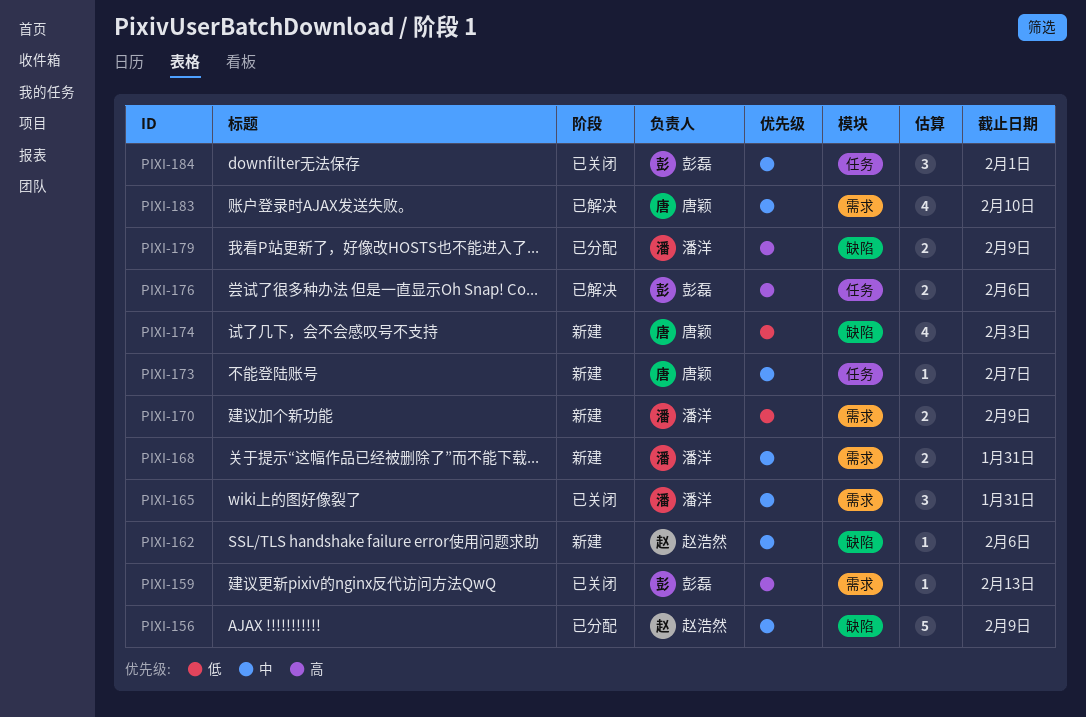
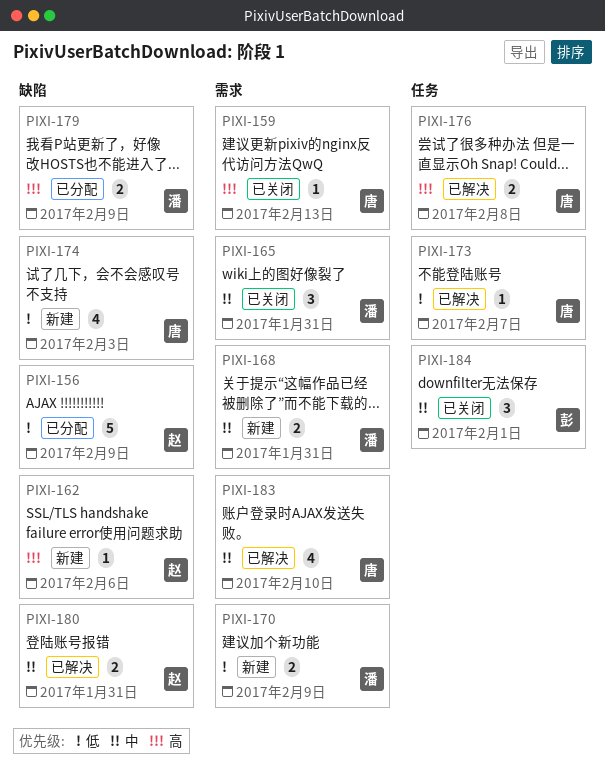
PIXI-156, priority: 中 -> 低
PIXI-159, owner: 彭磊 -> 唐颖
PIXI-162, priority: 中 -> 高
PIXI-173, status: 新建 -> 已解决
PIXI-173, priority: 中 -> 低
PIXI-176, owner: 彭磊 -> 唐颖
PIXI-176, due: Feb 6 -> Feb 8
PIXI-180: none -> present

